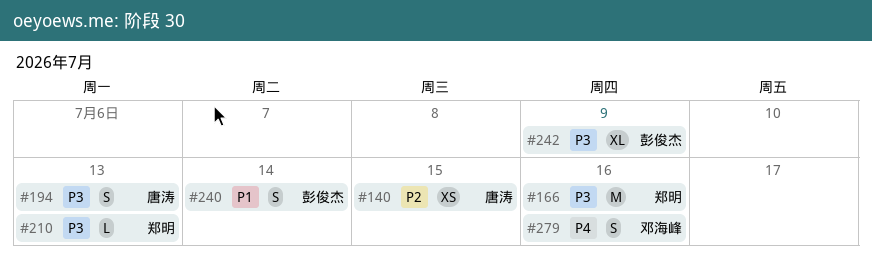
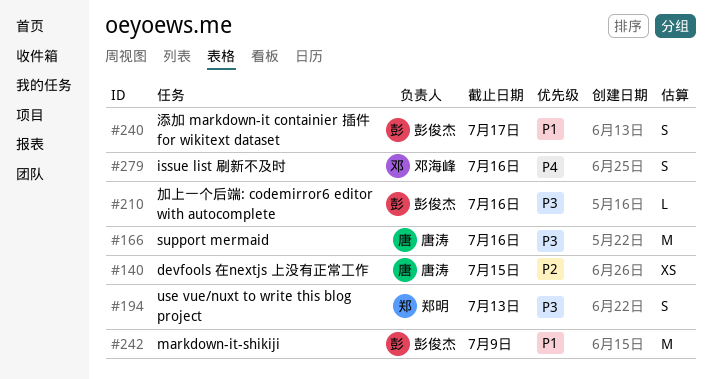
#166, owner: 郑明 -> 唐涛
#194, owner: 唐涛 -> 郑明
#210, owner: 郑明 -> 彭俊杰
#210, due: Jul 13 -> Jul 16
#240, due: Jul 14 -> Jul 17
#242, priority: P3 -> P1
#242, estimate: XL -> M

